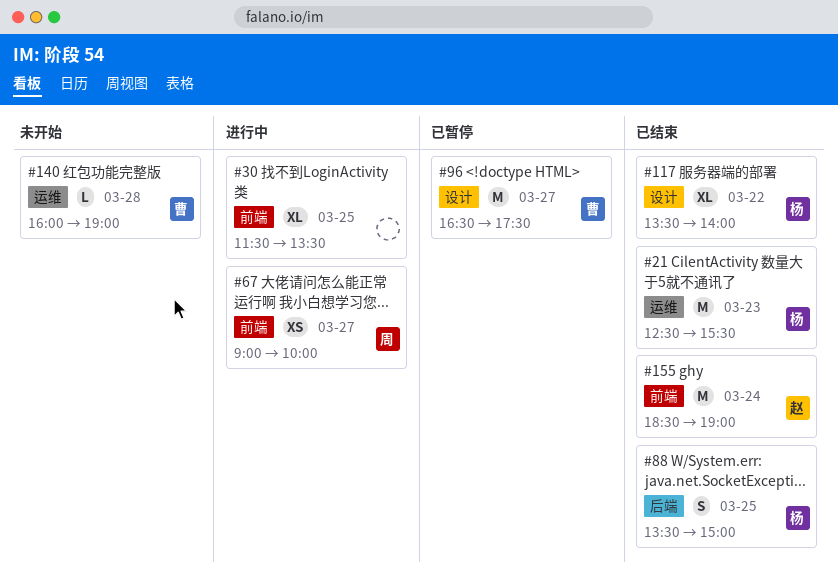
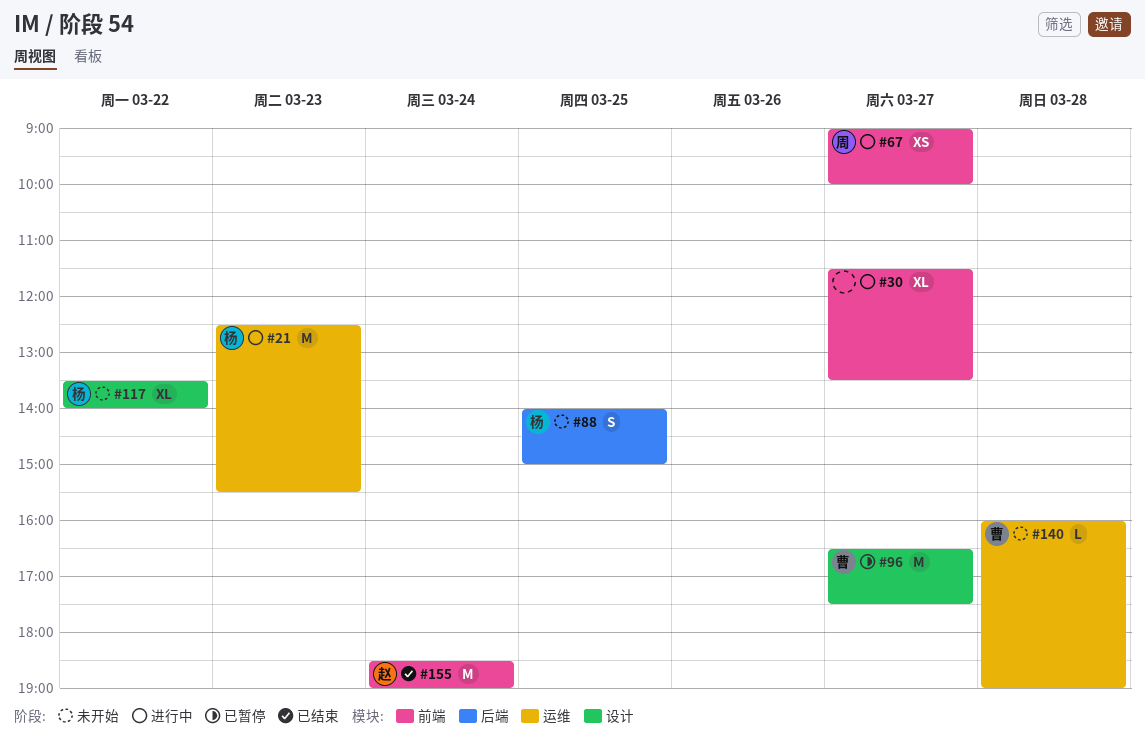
#21, status: 已结束 -> 进行中
#30, day: Mar 25 -> Mar 27
#88, status: 已结束 -> 未开始
#88, begins: 13:30 -> 14:00
#117, status: 已结束 -> 未开始

